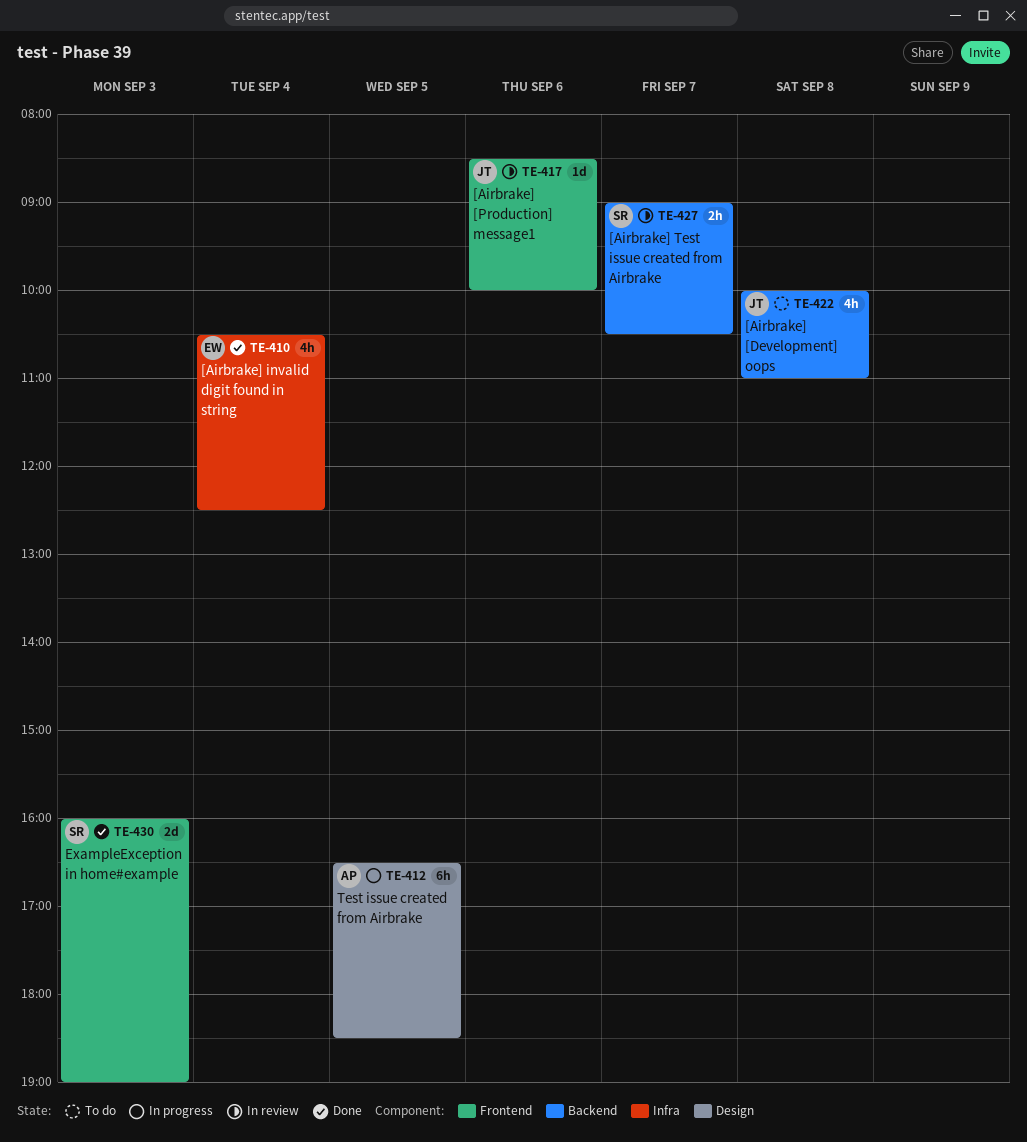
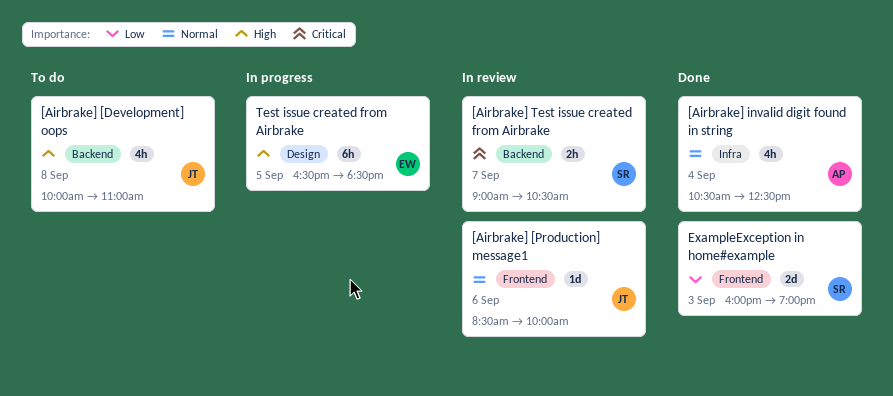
[Airbrake] invalid digit found in string, owner: EW -> AP
Test issue created from Airbrake, owner: AP -> EW

